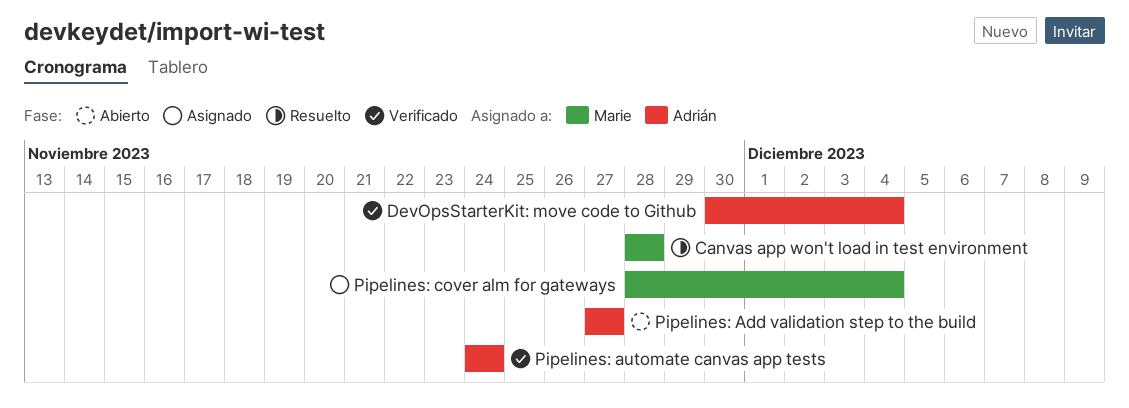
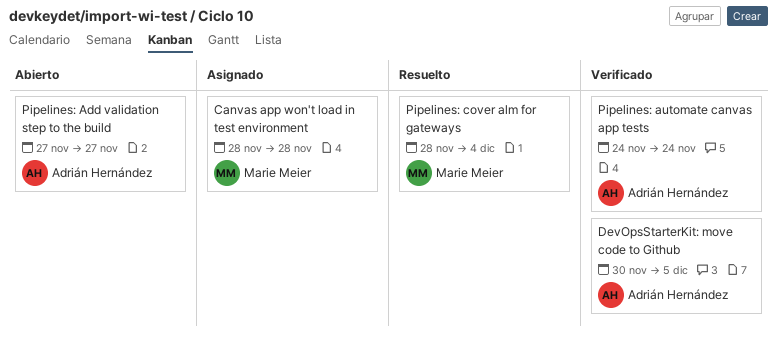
Canvas app won't load in test environment, status: Resuelto -> Asignado
DevOpsStarterKit: move code to Github, due: Dec 4 -> Dec 5
Pipelines: cover alm for gateways, status: Asignado -> Resuelto

